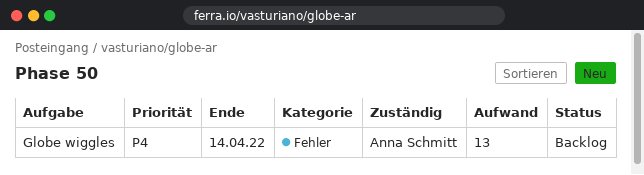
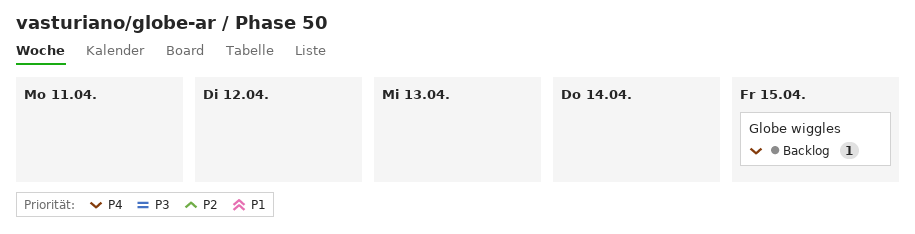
Globe wiggles, estimate: 13 -> 1
Globe wiggles, due: Apr 14 -> Apr 15

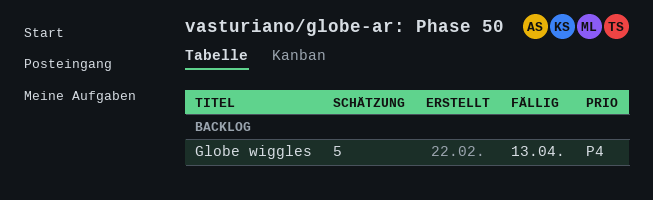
Globe wiggles, estimate: 1 -> 5
Globe wiggles, due: Apr 15 -> Apr 13

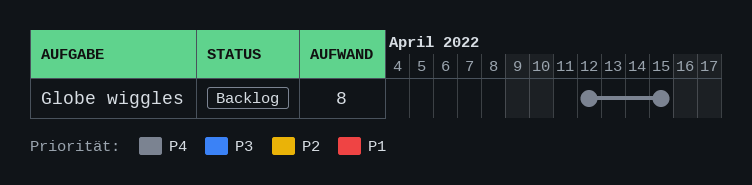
Globe wiggles, estimate: 5 -> 8
Globe wiggles, due: Apr 13 -> Apr 15

